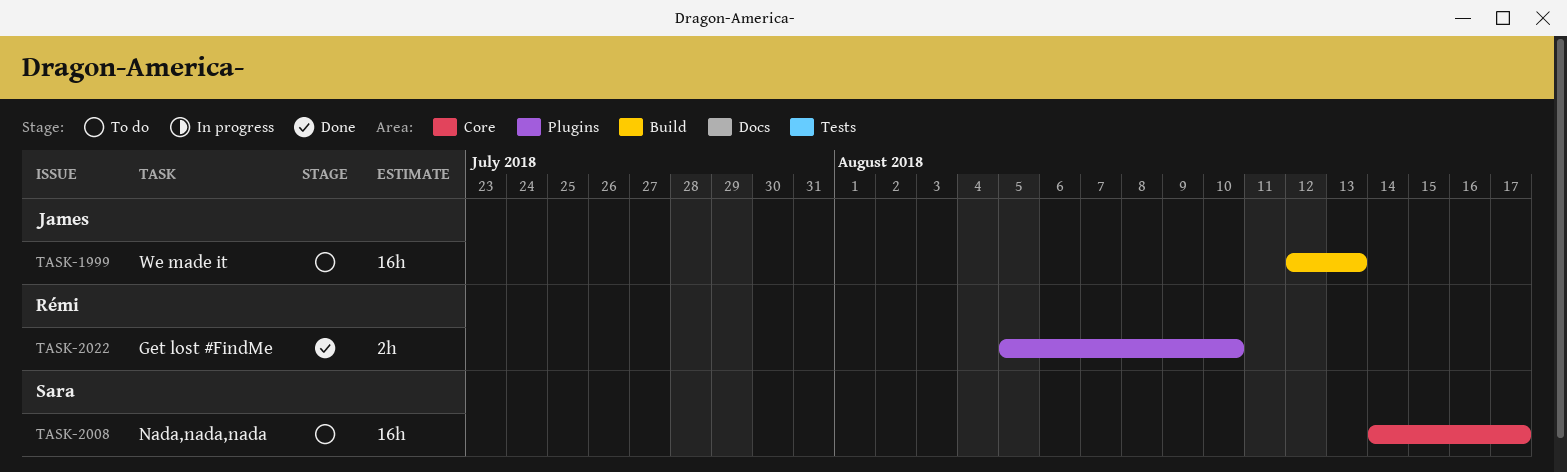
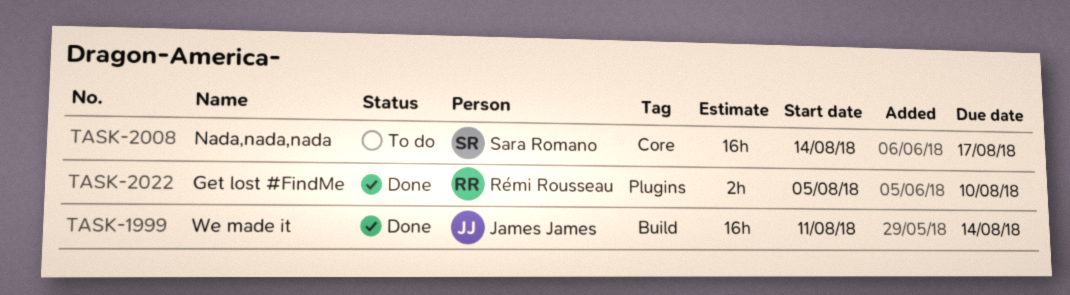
TASK-1999, status: To do -> Done
TASK-1999, start: Aug 12 -> Aug 11
TASK-1999, due: Aug 13 -> Aug 14

